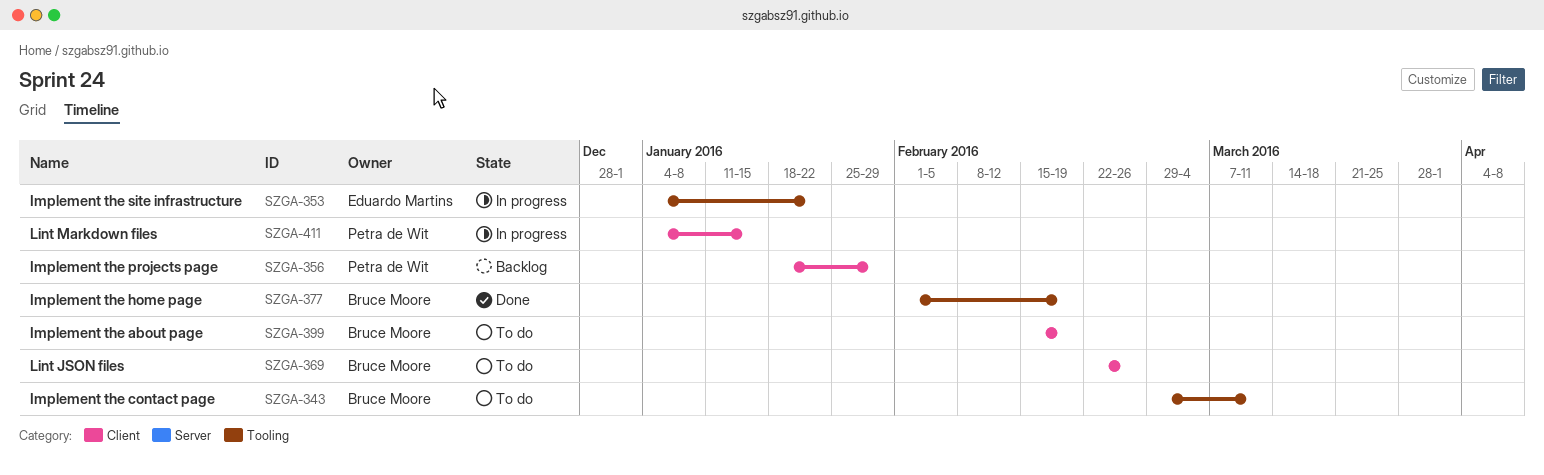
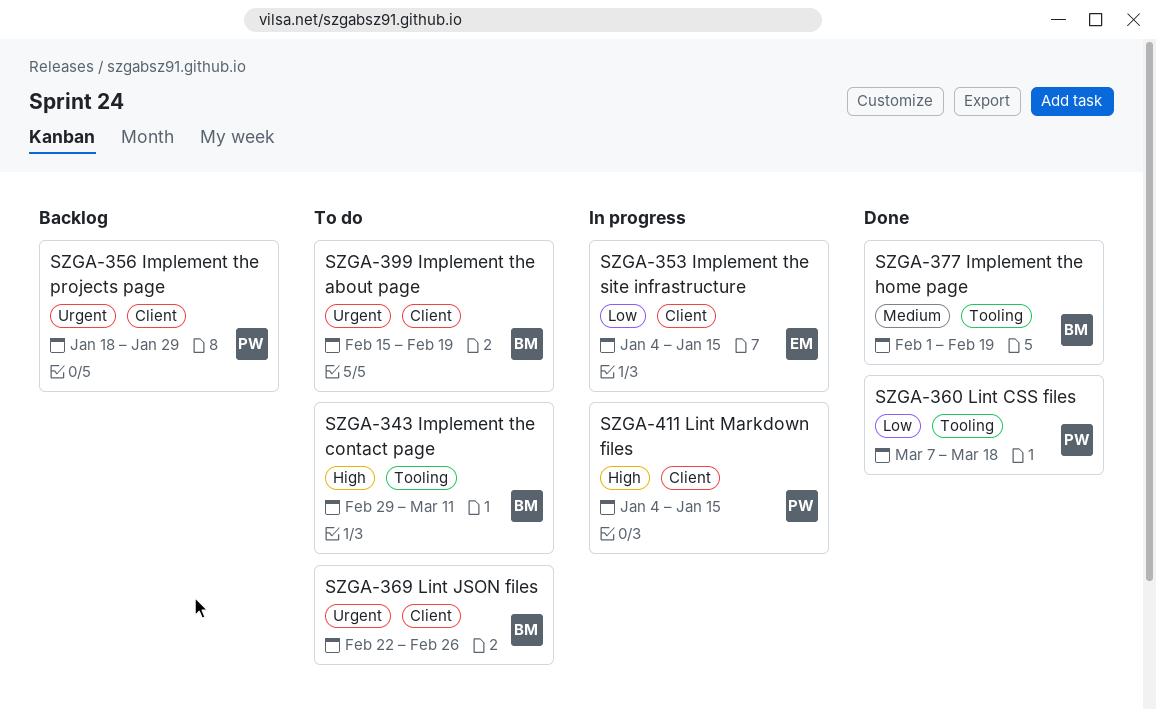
SZGA-353, label: Tooling -> Client
SZGA-353, due: Jan 22 -> Jan 15
SZGA-360: none -> present

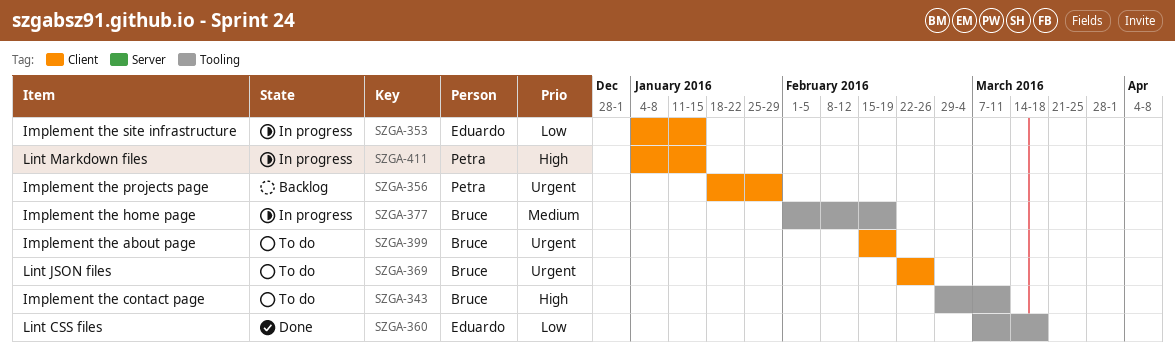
SZGA-360, owner: Petra -> Eduardo
SZGA-377, status: Done -> In progress

